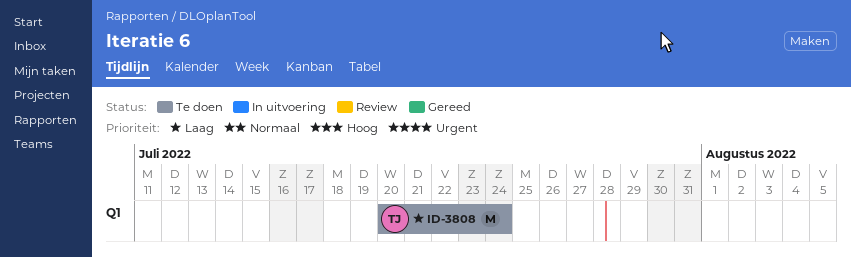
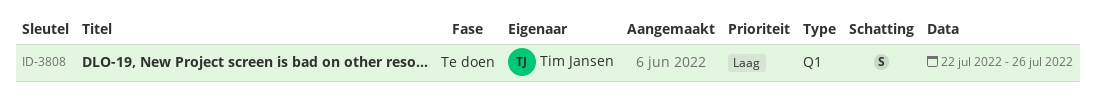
ID-3808, estimate: M -> S
ID-3808, start: Jul 20 -> Jul 22
ID-3808, due: Jul 24 -> Jul 26

